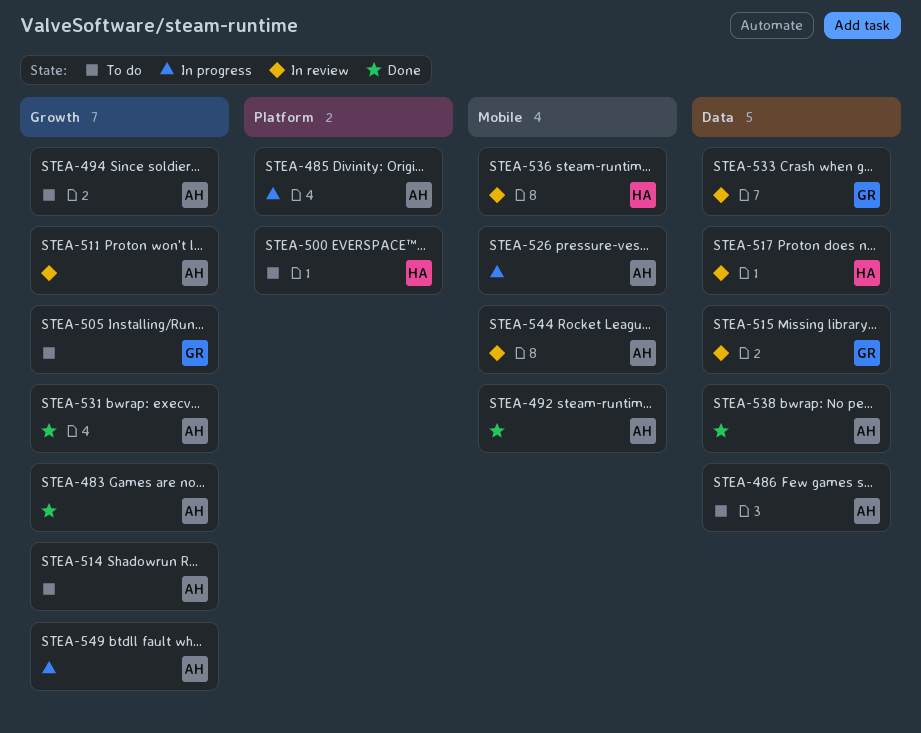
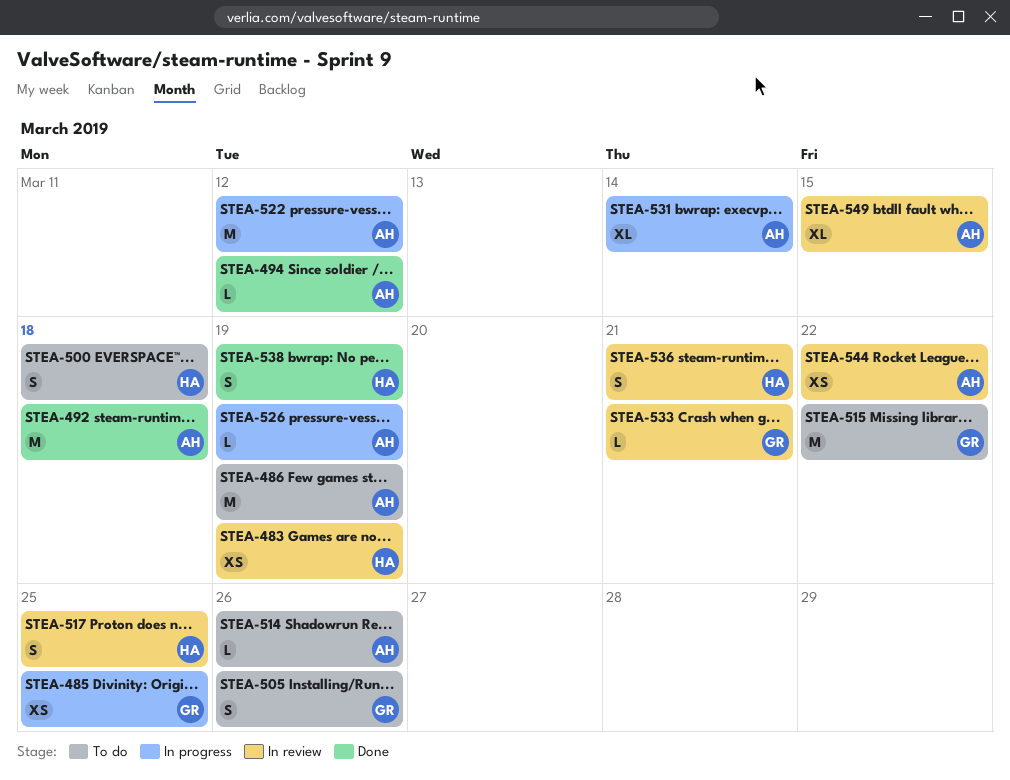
STEA-483, status: Done -> In review
STEA-483, owner: AH -> HA
STEA-485, owner: AH -> GR
STEA-494, status: To do -> Done
STEA-511: present -> none
STEA-515, status: In review -> To do
STEA-522: none -> present
STEA-531, status: Done -> In progress
STEA-538, owner: AH -> HA
STEA-549, status: In progress -> In review

